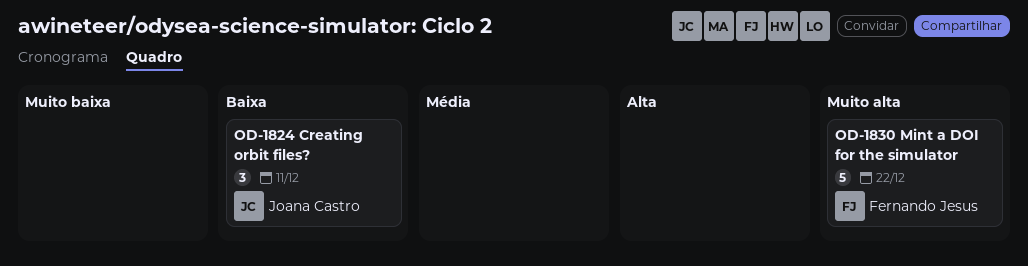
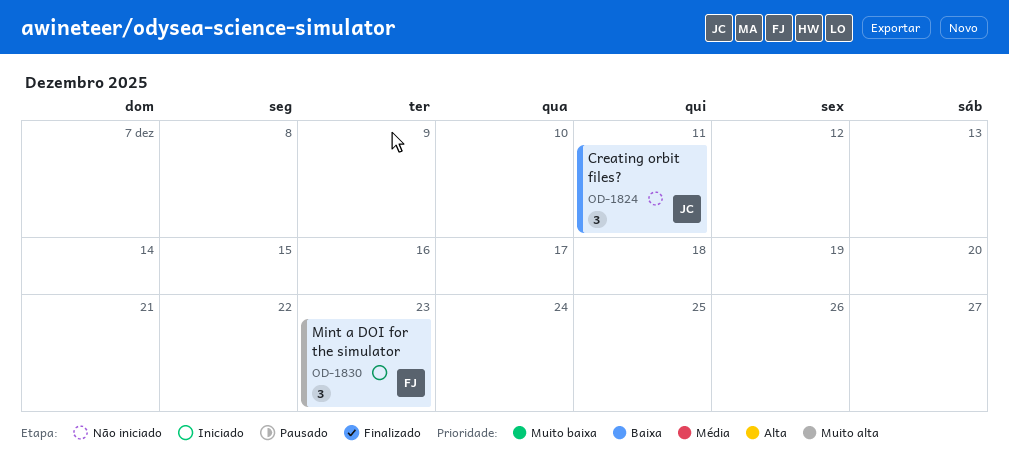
OD-1830, estimate: 5 -> 3
OD-1830, due: Dec 22 -> Dec 23

